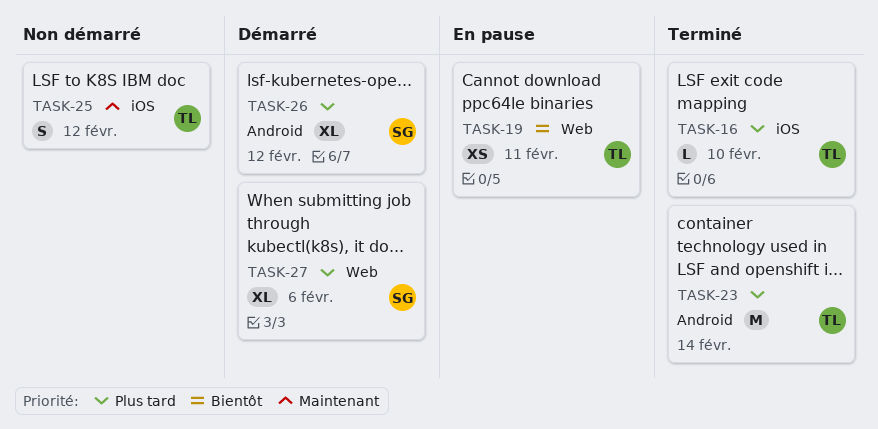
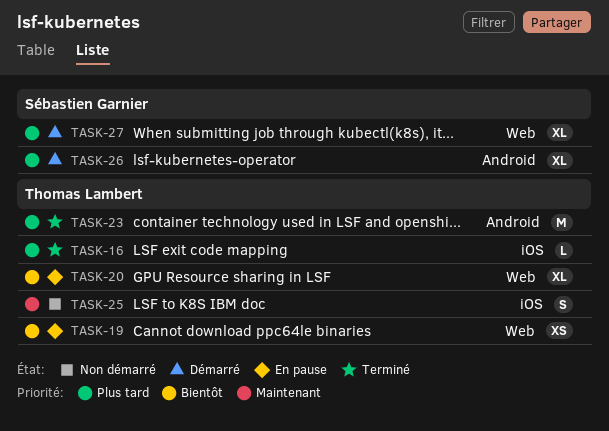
TASK-20: none -> present

